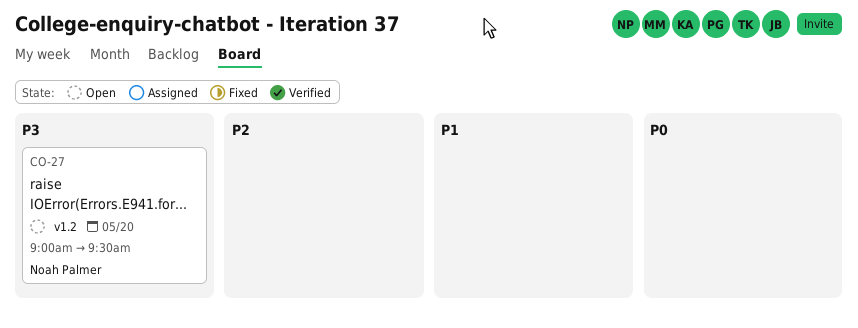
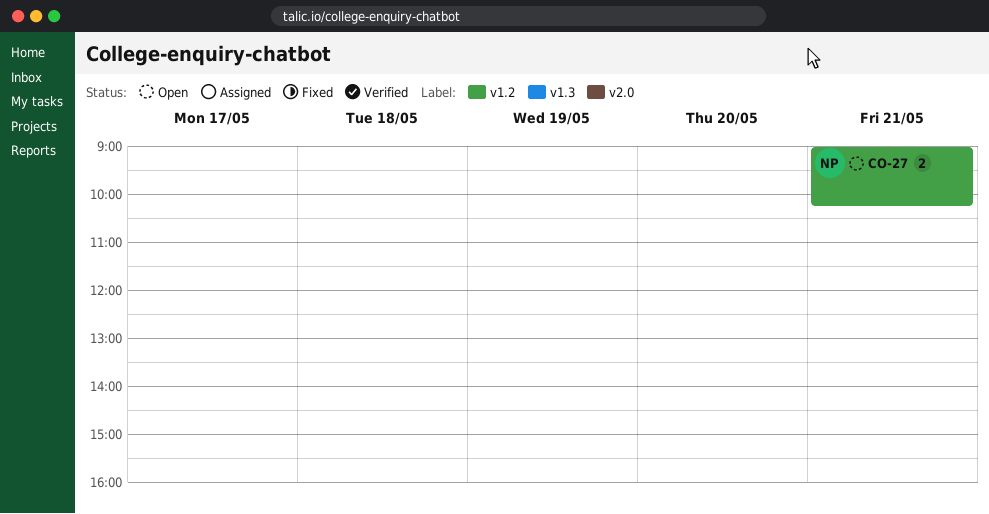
CO-27, day: May 20 -> May 21
CO-27, ends: 09:30 -> 10:15

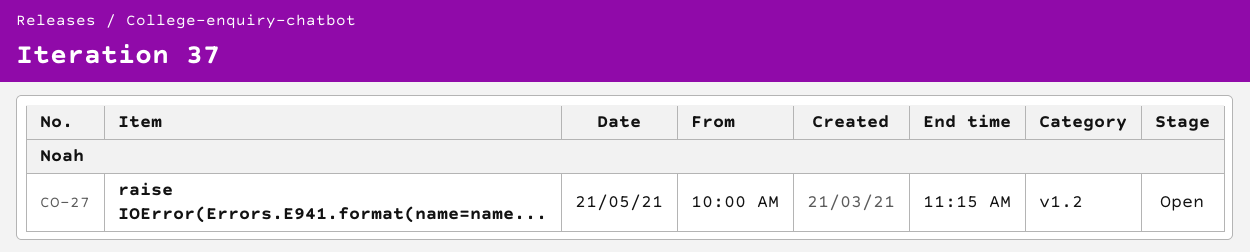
CO-27, begins: 09:00 -> 10:00
CO-27, ends: 10:15 -> 11:15

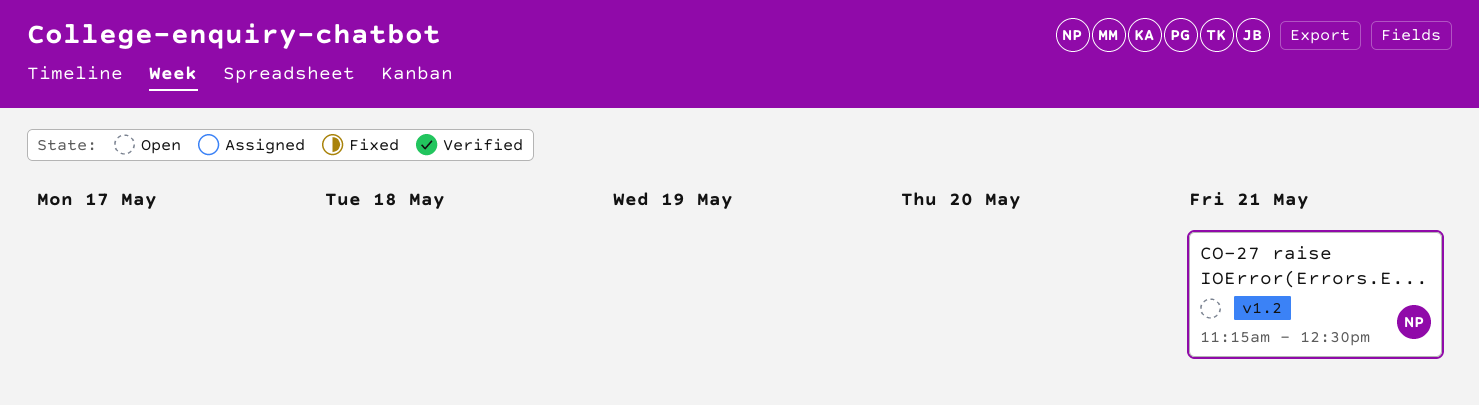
CO-27, begins: 10:00 -> 11:15
CO-27, ends: 11:15 -> 12:30

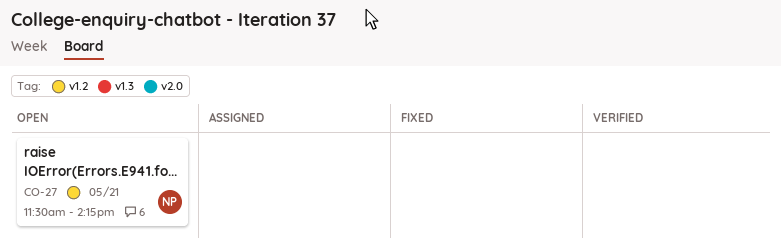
CO-27, begins: 11:15 -> 11:30
CO-27, ends: 12:30 -> 14:15

